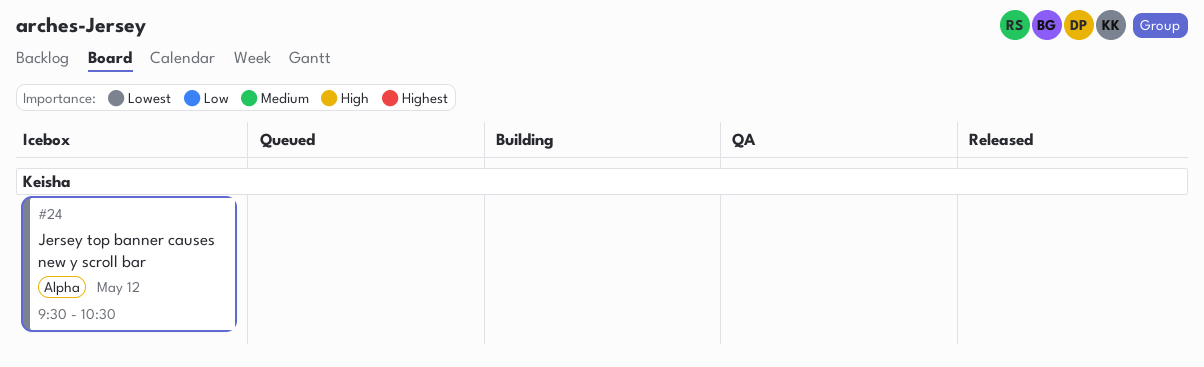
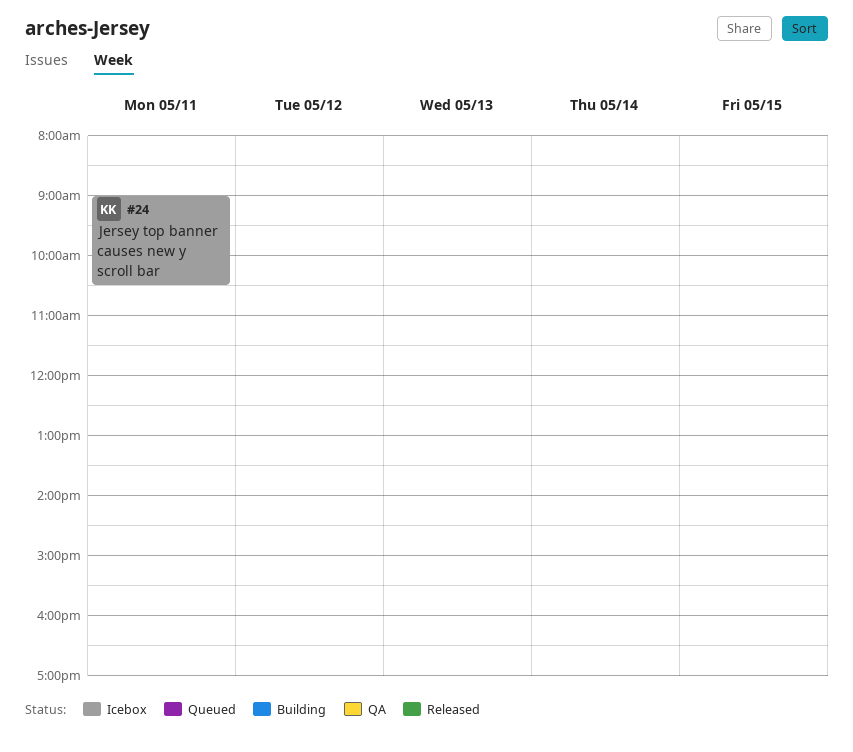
#24, day: May 12 -> May 11
#24, begins: 09:30 -> 09:00

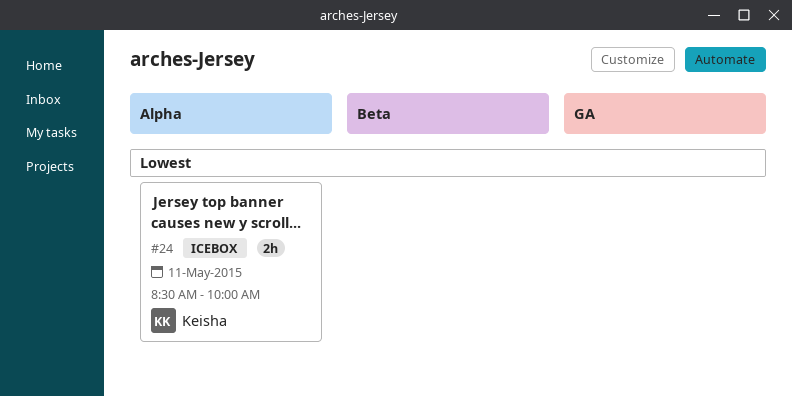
#24, begins: 09:00 -> 08:30
#24, ends: 10:30 -> 10:00

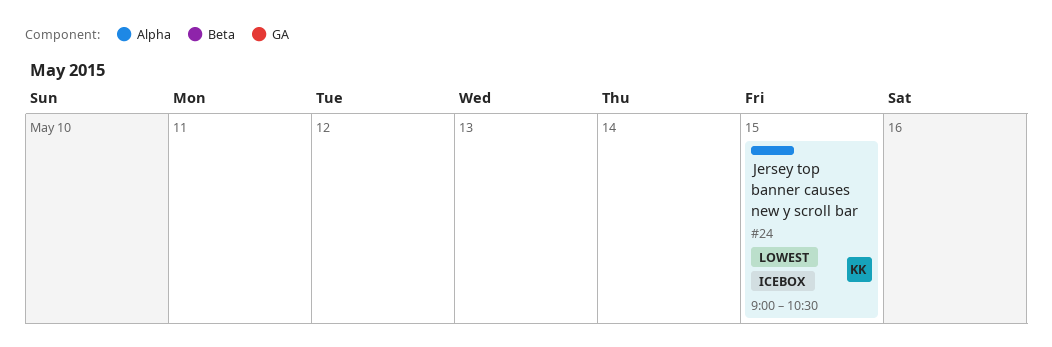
#24, day: May 11 -> May 15
#24, begins: 08:30 -> 09:00
#24, ends: 10:00 -> 10:30

